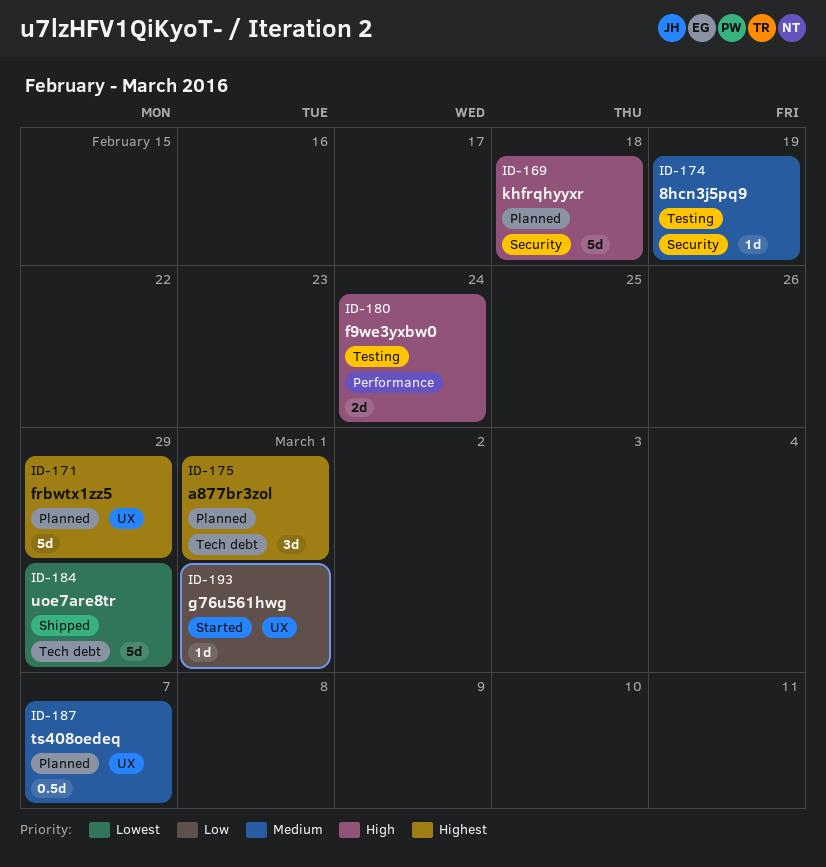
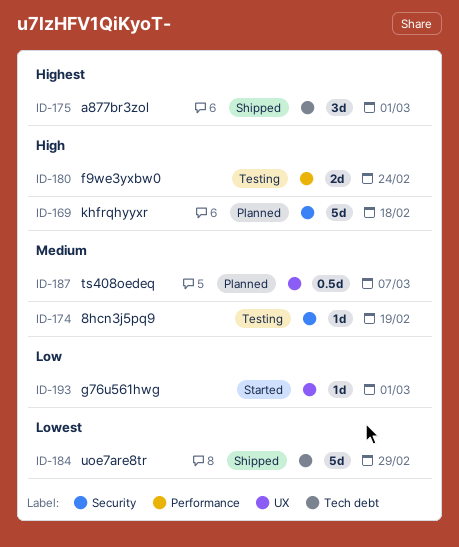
ID-171: present -> none
ID-175, status: Planned -> Shipped

